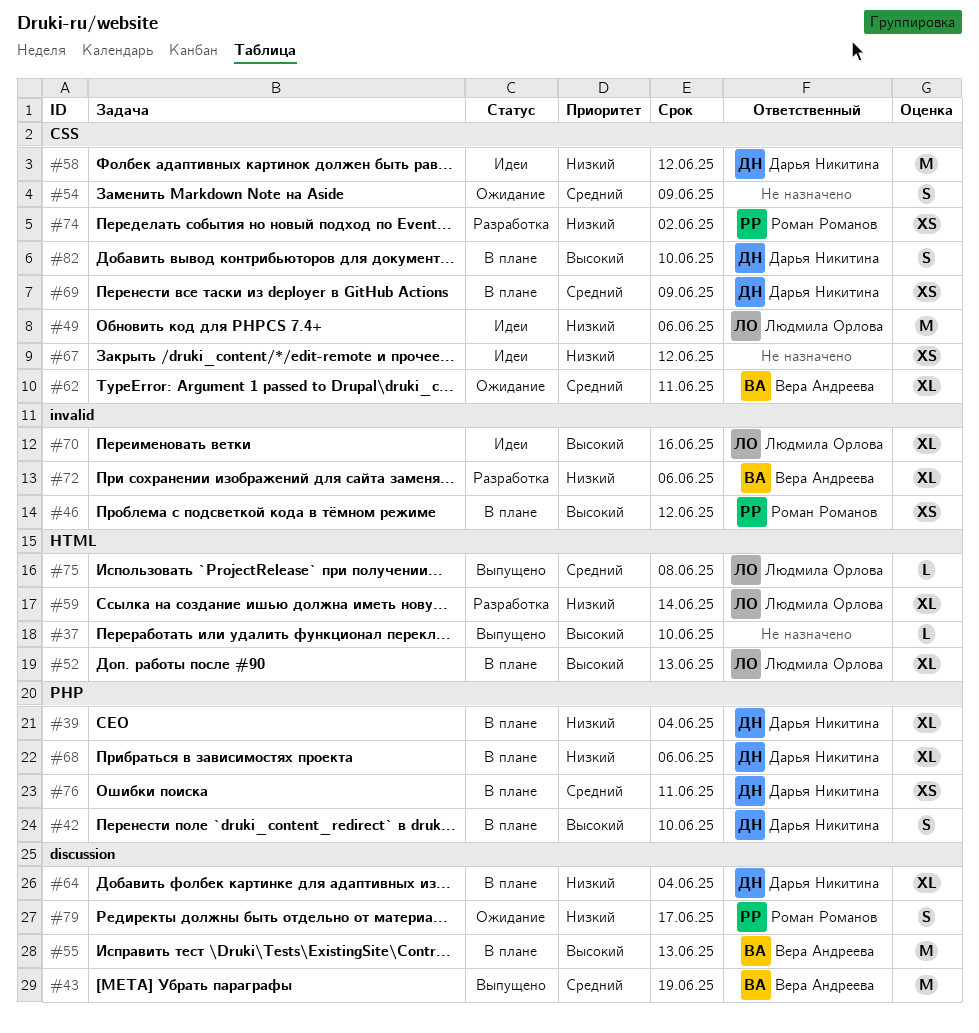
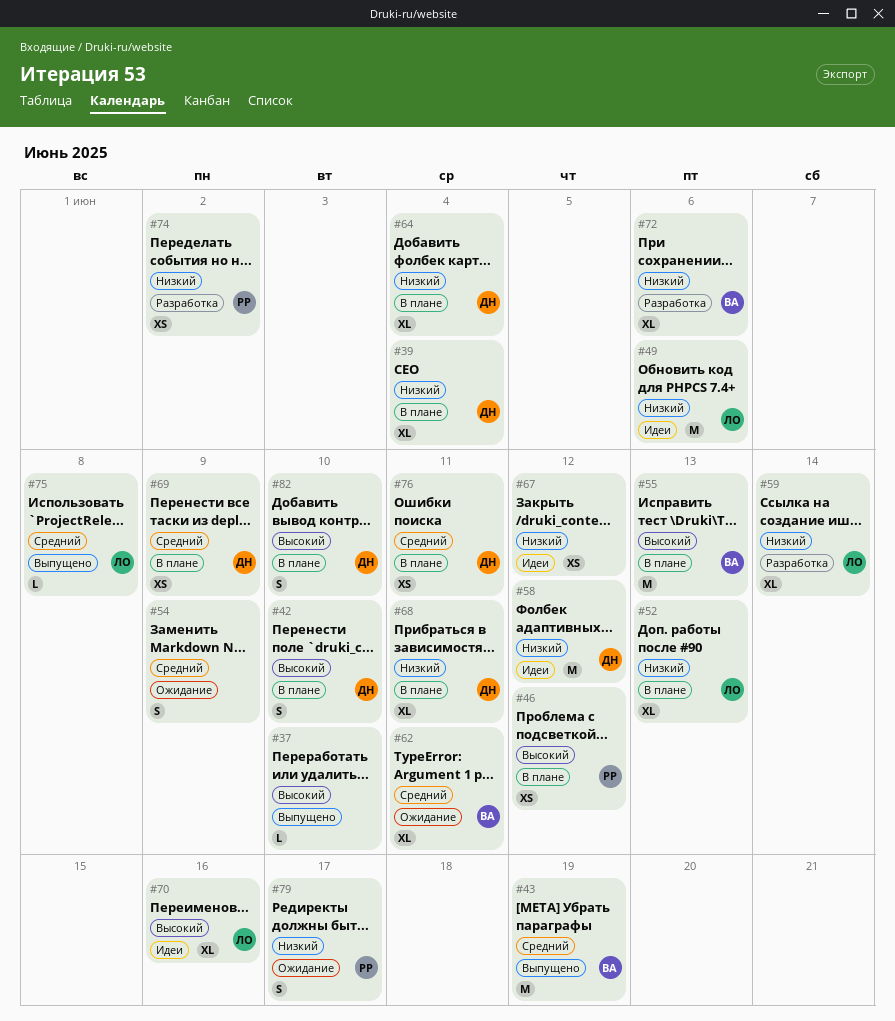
#52, priority: Высокий -> Низкий
#68, due: Jun 6 -> Jun 11

